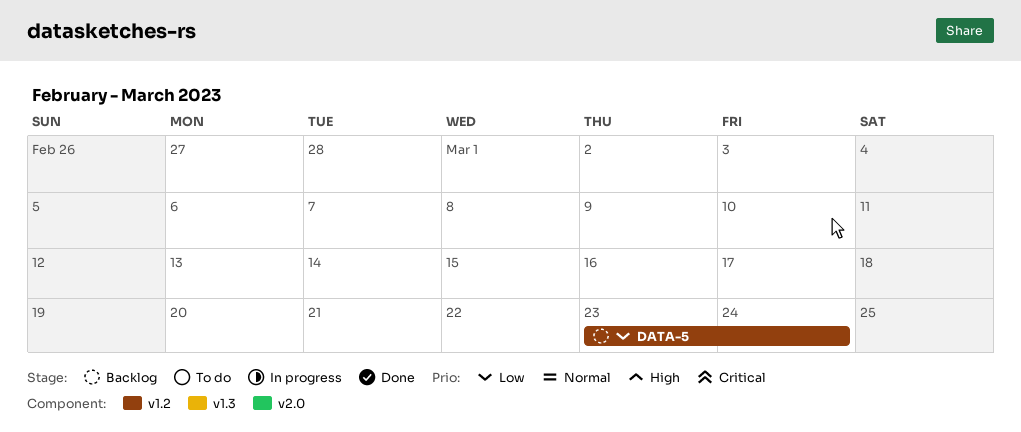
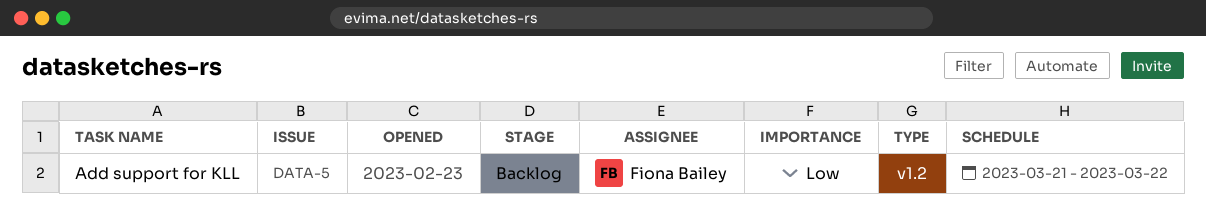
DATA-5, start: Mar 23 -> Mar 21
DATA-5, due: Mar 24 -> Mar 22

